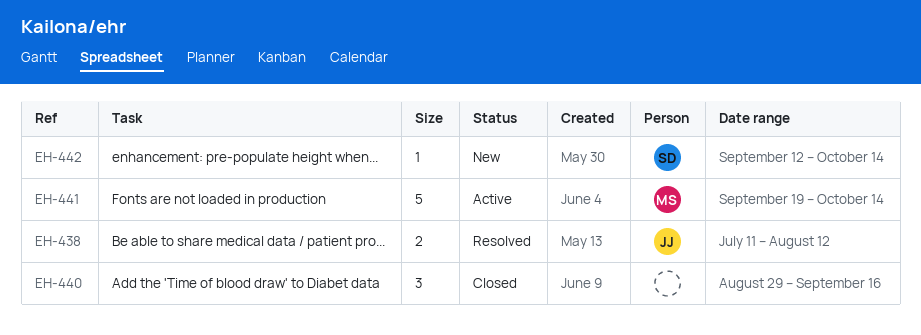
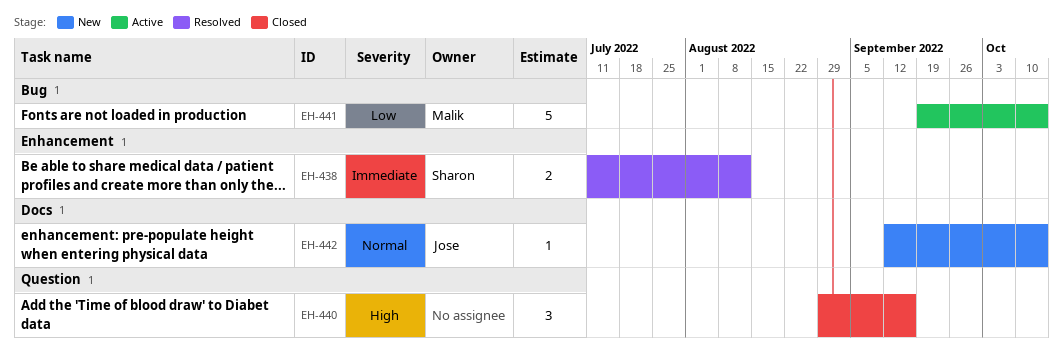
EH-438, owner: Jose -> Sharon
EH-442, owner: Sharon -> Jose

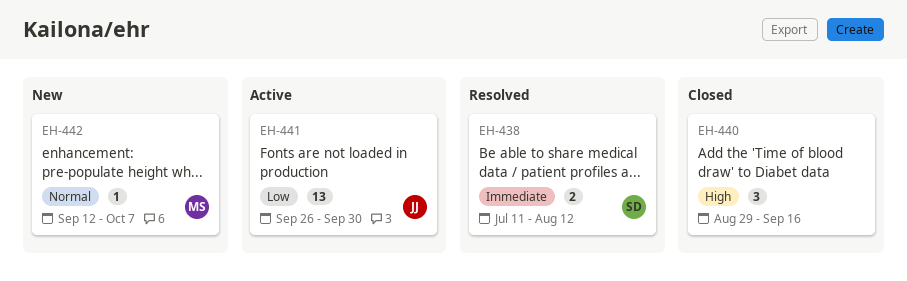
EH-441, owner: Malik -> Jose
EH-441, estimate: 5 -> 13
EH-441, start: Sep 19 -> Sep 26
EH-441, due: Oct 14 -> Sep 30
EH-442, owner: Jose -> Malik
EH-442, due: Oct 14 -> Oct 7

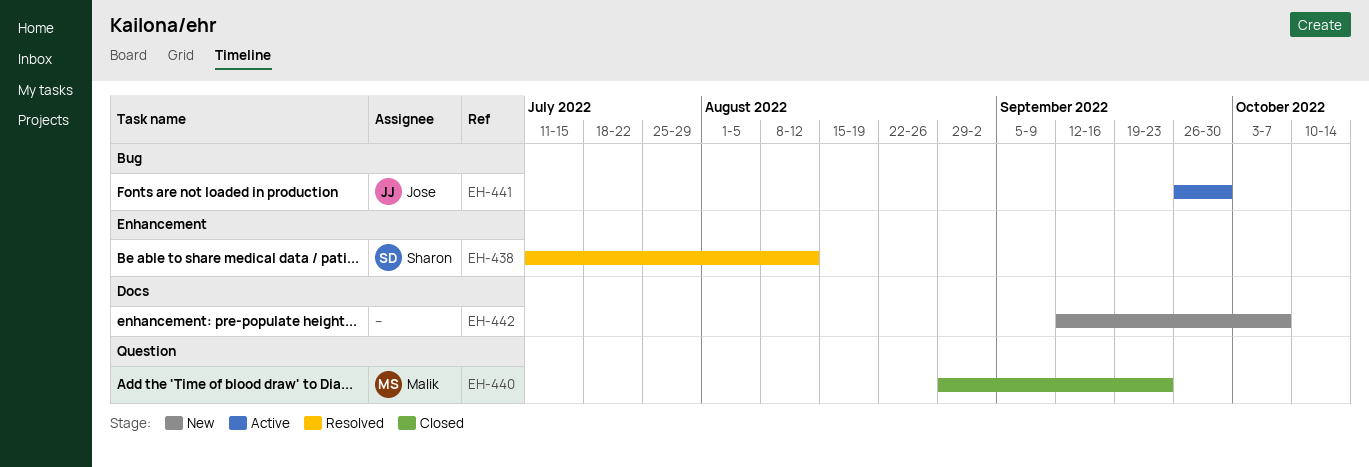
EH-440, owner: none -> Malik
EH-440, due: Sep 16 -> Sep 23
EH-442, owner: Malik -> none

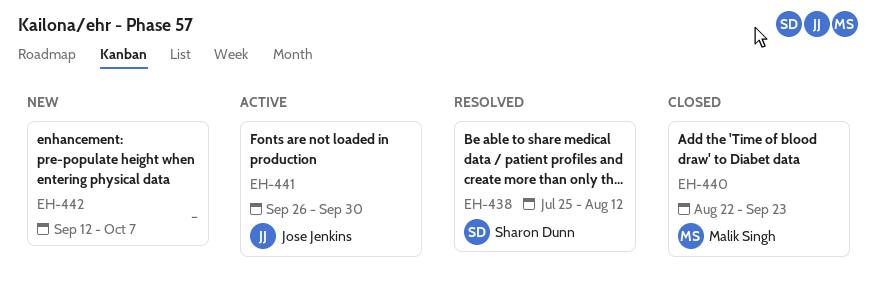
EH-438, start: Jul 11 -> Jul 25
EH-440, start: Aug 29 -> Aug 22

